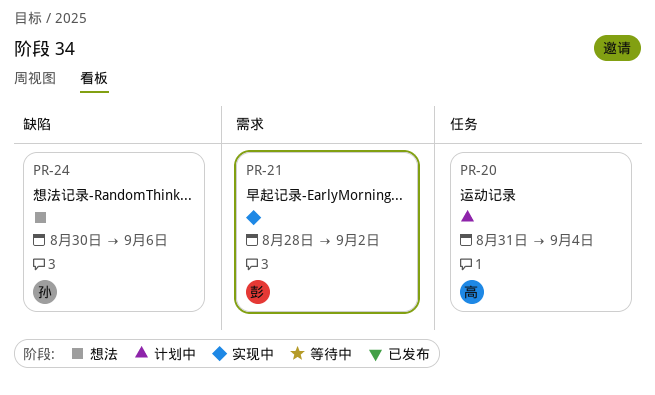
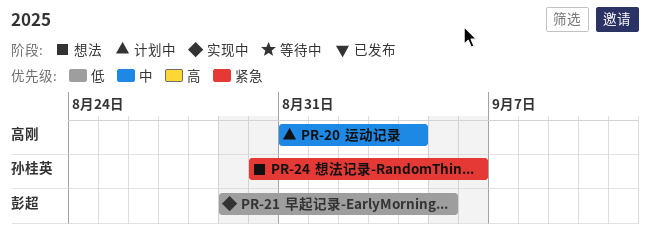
PR-21, start: Aug 28 -> Aug 29
PR-21, due: Sep 2 -> Sep 5

